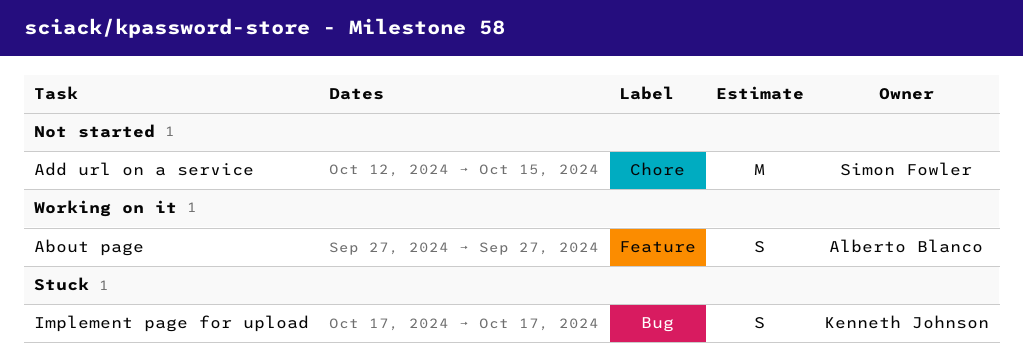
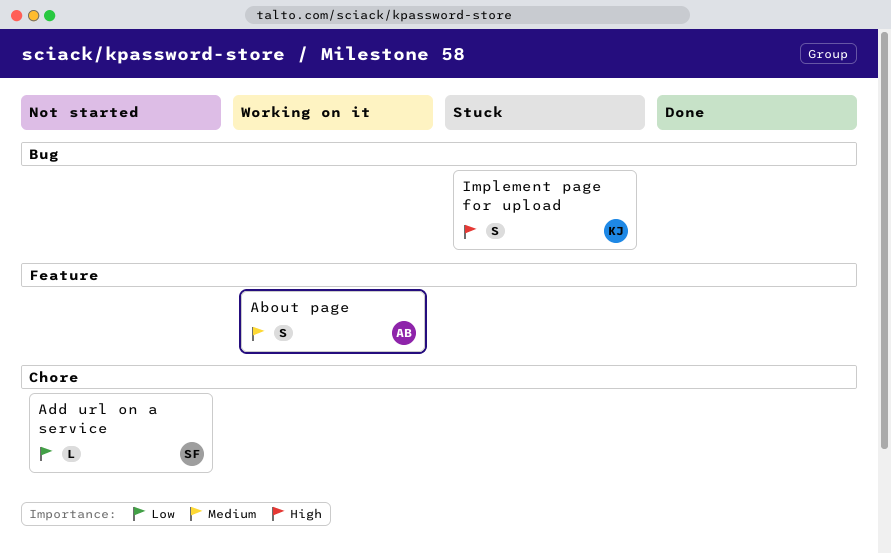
Add url on a service, estimate: M -> L

